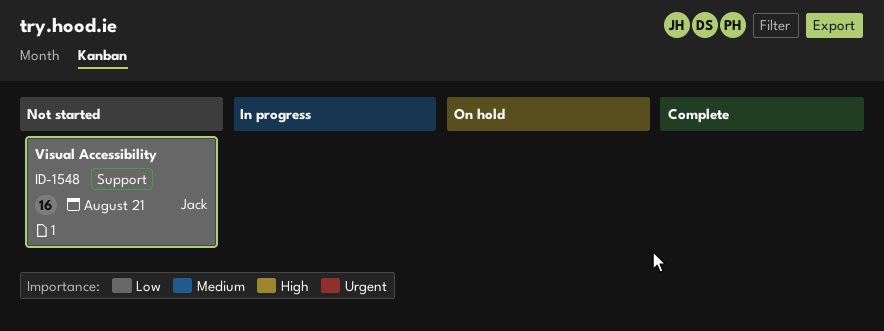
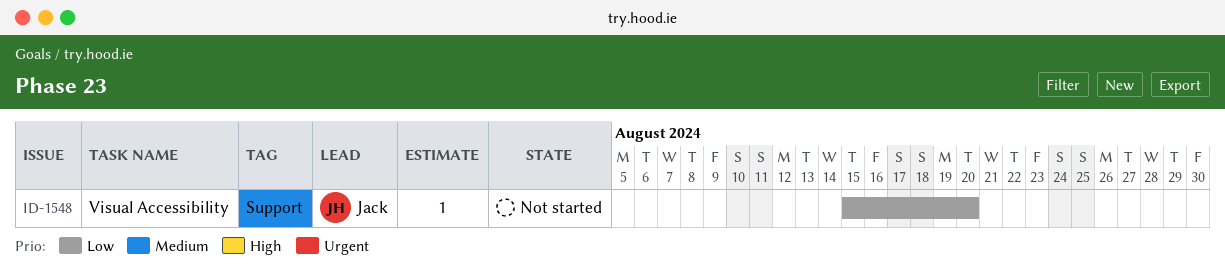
ID-1548, estimate: 16 -> 1
ID-1548, due: Aug 21 -> Aug 20

